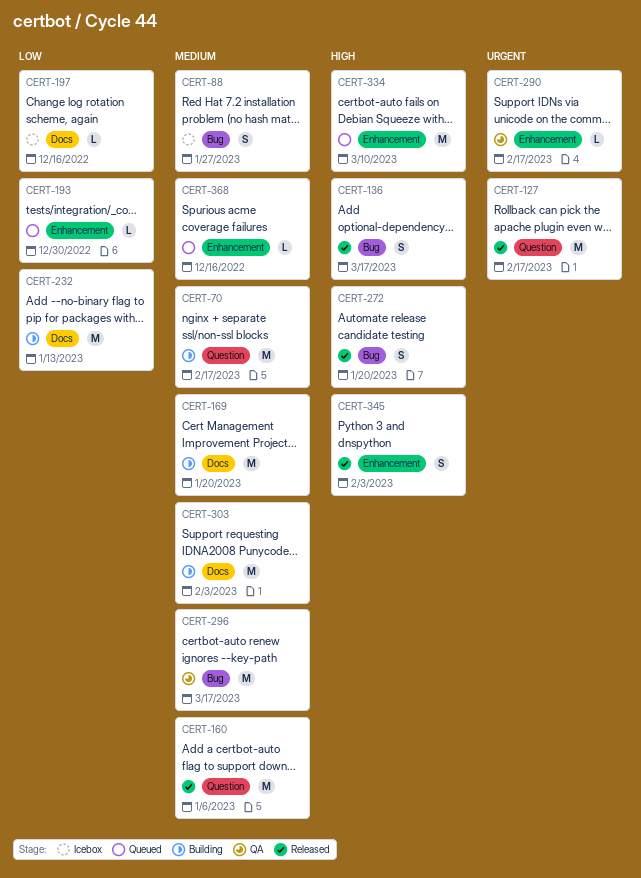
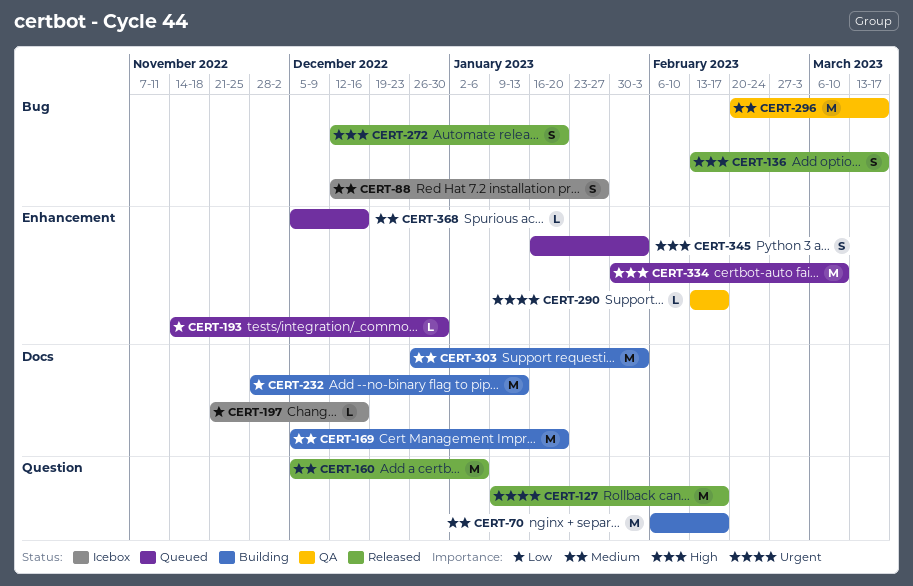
CERT-345, status: Released -> Queued

